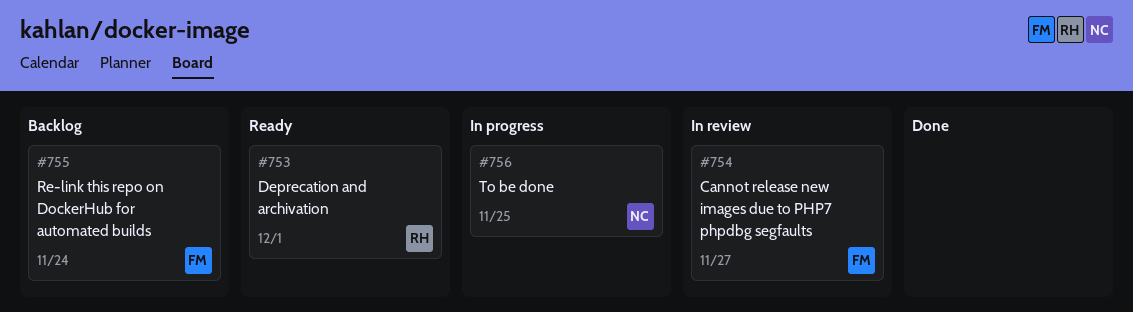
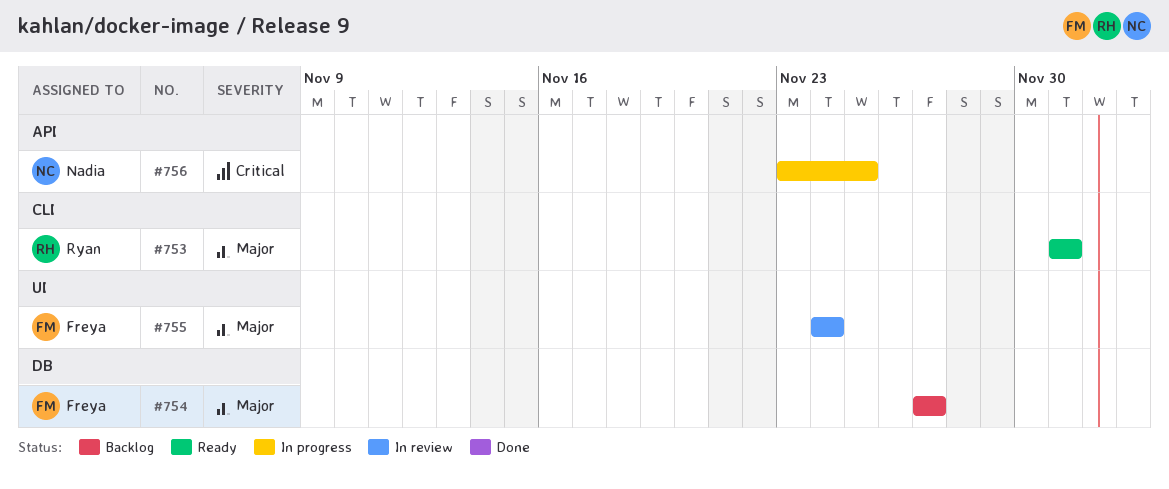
#754, status: In review -> Backlog
#755, status: Backlog -> In review

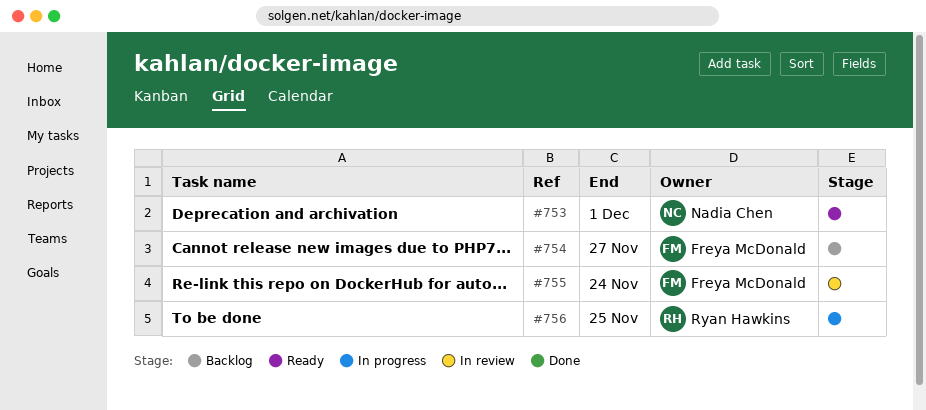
#753, owner: Ryan Hawkins -> Nadia Chen
#756, owner: Nadia Chen -> Ryan Hawkins

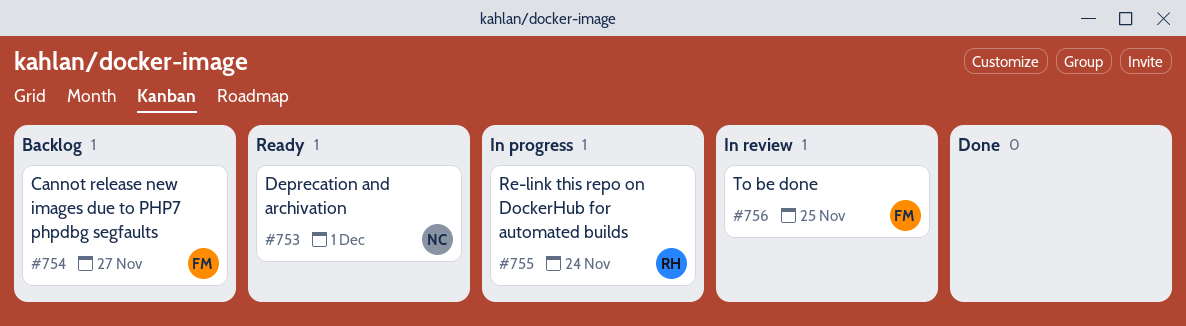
#755, status: In review -> In progress
#755, owner: Freya McDonald -> Ryan Hawkins
#756, status: In progress -> In review
#756, owner: Ryan Hawkins -> Freya McDonald

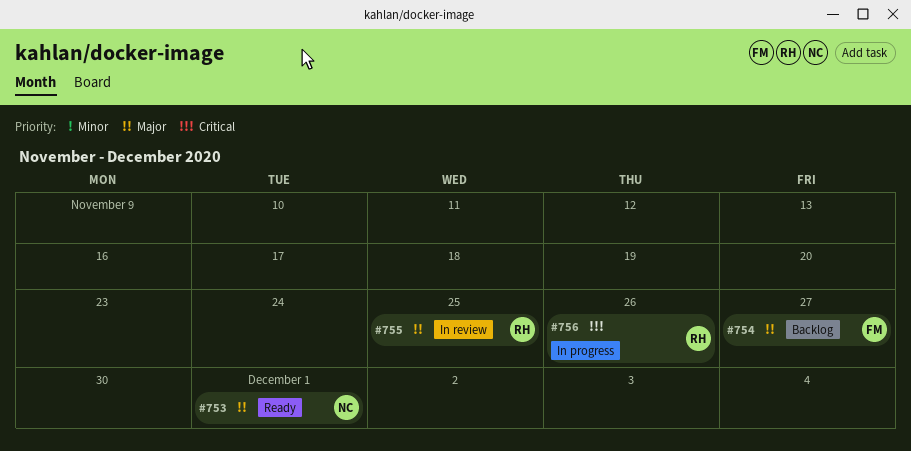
#755, status: In progress -> In review
#755, due: Nov 24 -> Nov 25
#756, status: In review -> In progress
#756, owner: FM -> RH
#756, due: Nov 25 -> Nov 26

